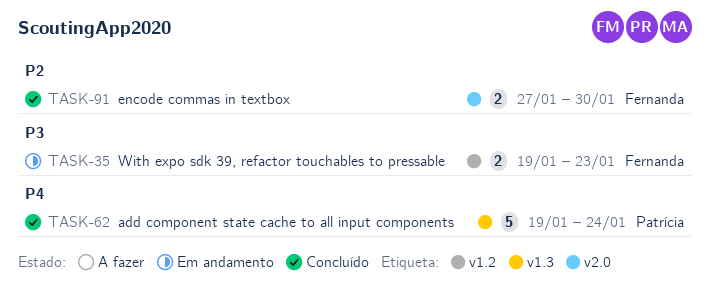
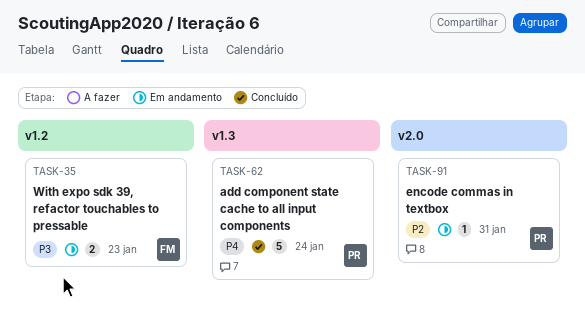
TASK-91, status: Concluído -> Em andamento
TASK-91, owner: Fernanda -> Patrícia
TASK-91, estimate: 2 -> 1
TASK-91, due: Jan 30 -> Jan 31

